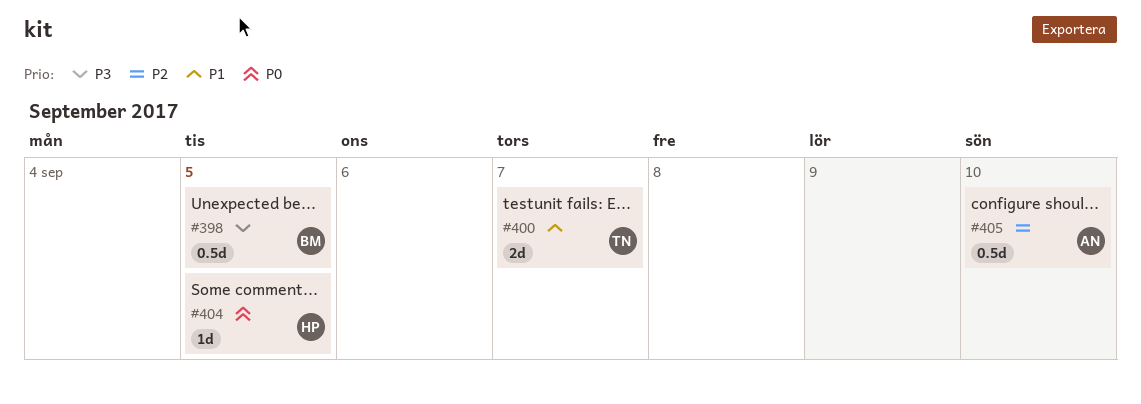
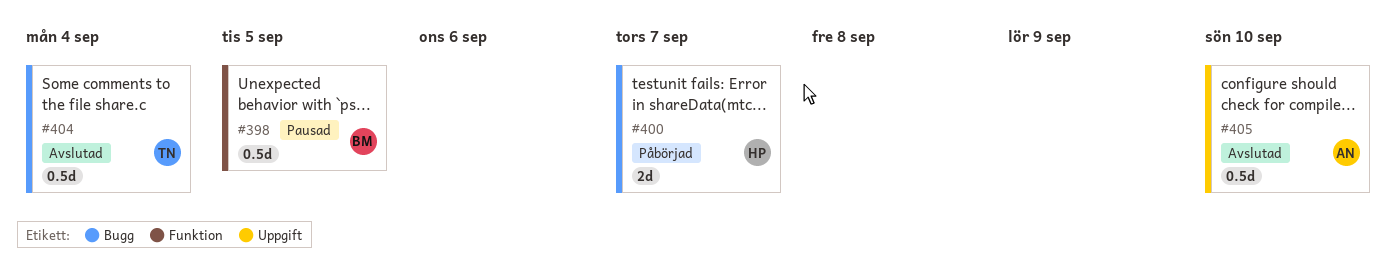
#400, owner: TN -> HP
#404, owner: HP -> TN
#404, estimate: 1d -> 0.5d
#404, due: Sep 5 -> Sep 4

